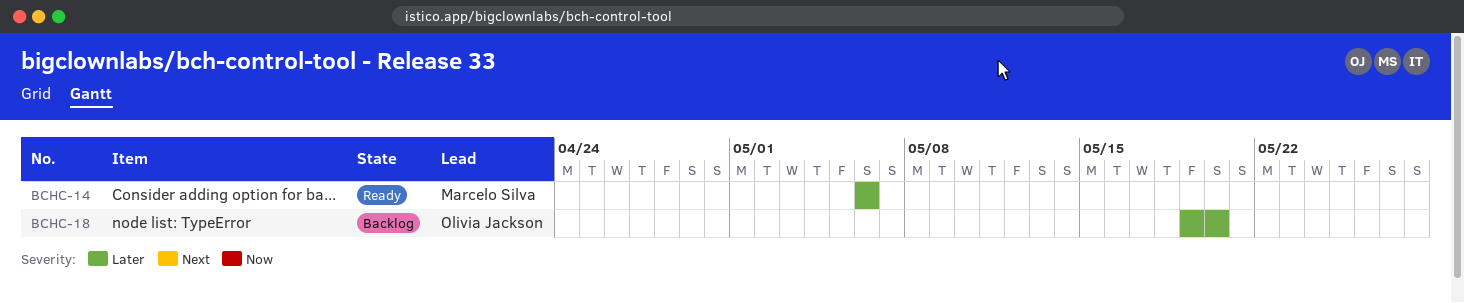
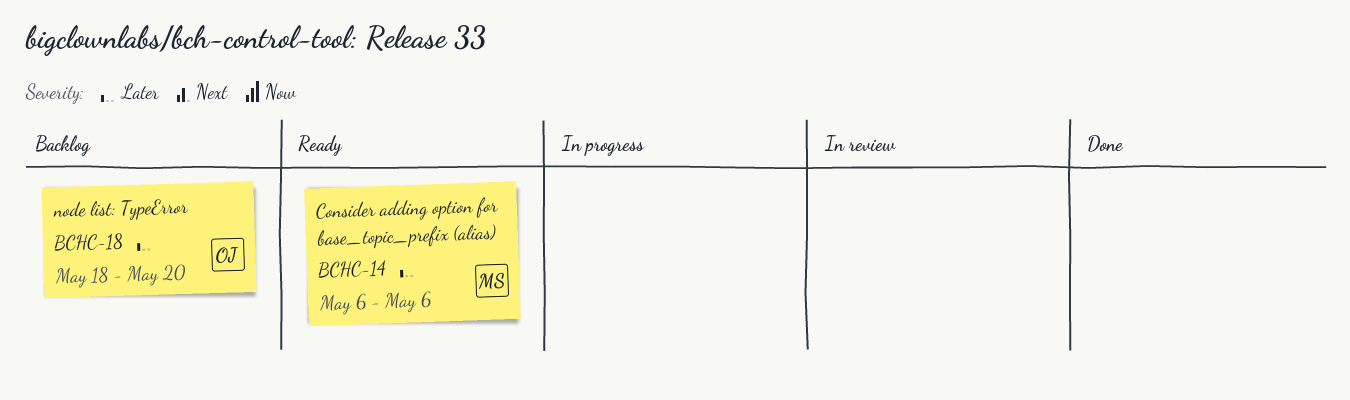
BCHC-18, start: May 19 -> May 18

